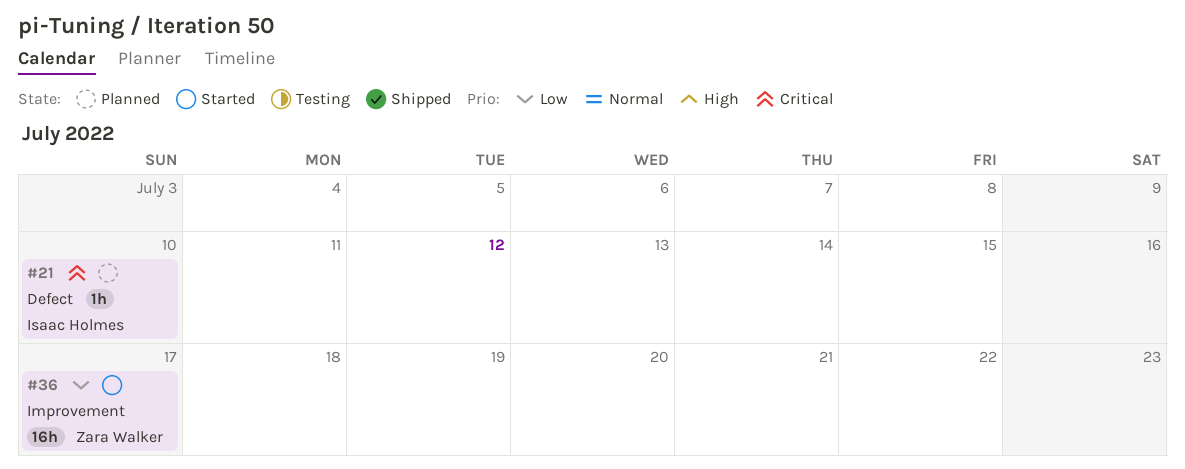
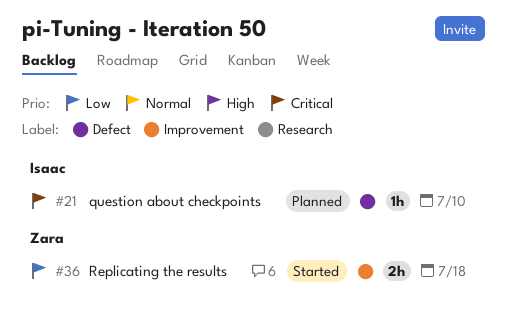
#36, estimate: 16h -> 2h
#36, due: Jul 17 -> Jul 18

